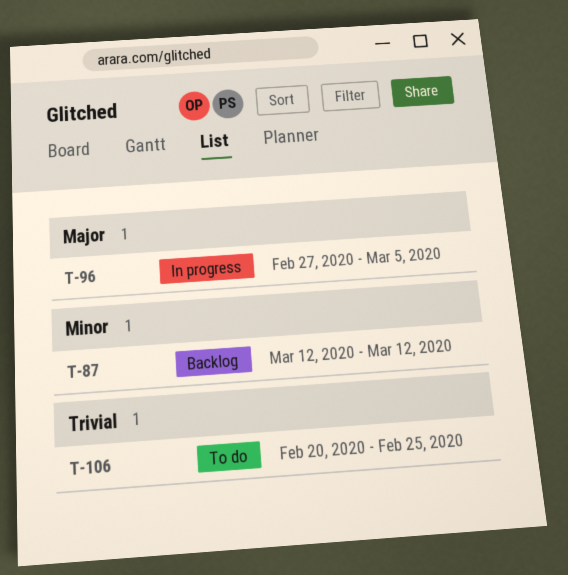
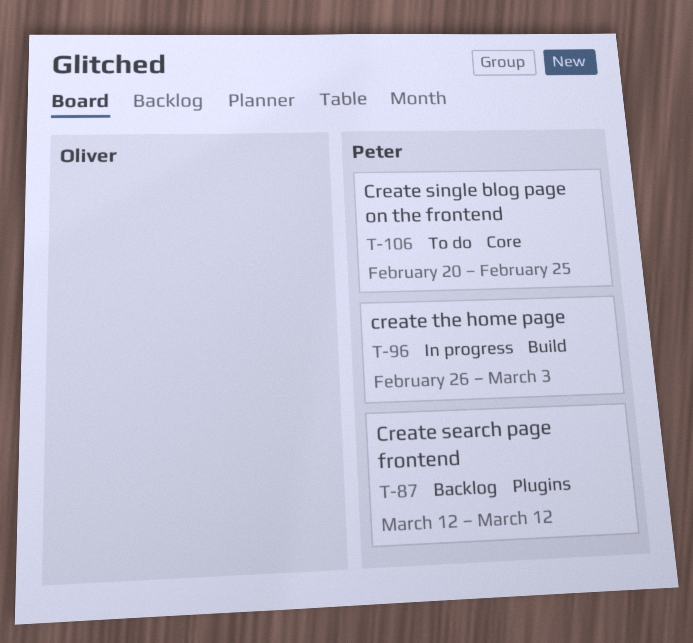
T-96, start: Feb 27 -> Feb 26
T-96, due: Mar 5 -> Mar 3

